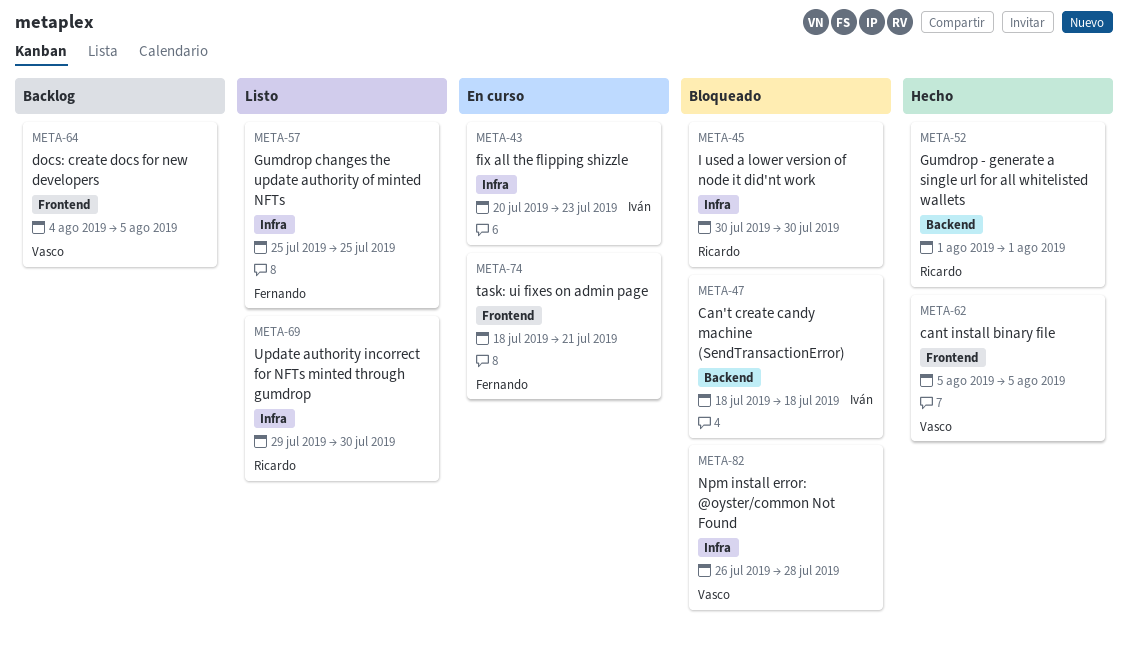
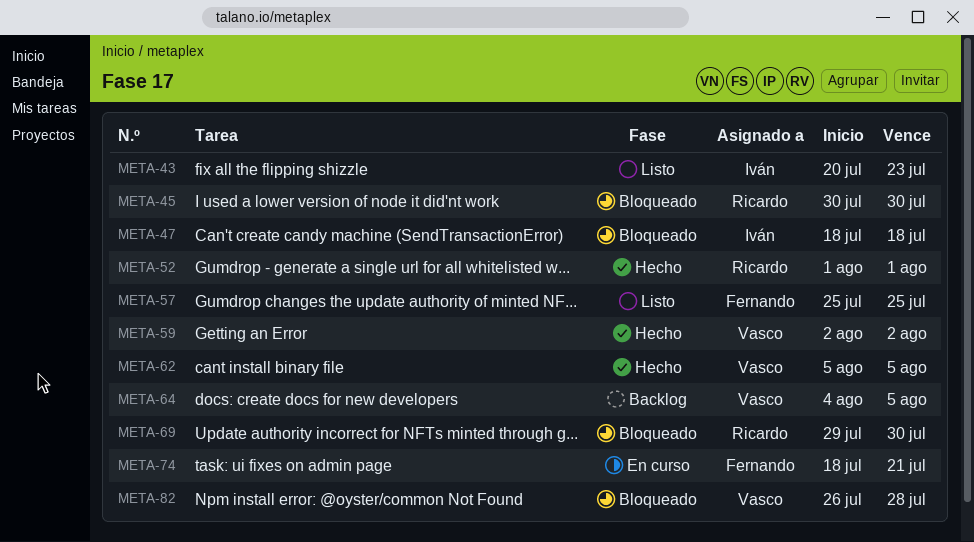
META-43, status: En curso -> Listo
META-59: none -> present
META-69, status: Listo -> Bloqueado

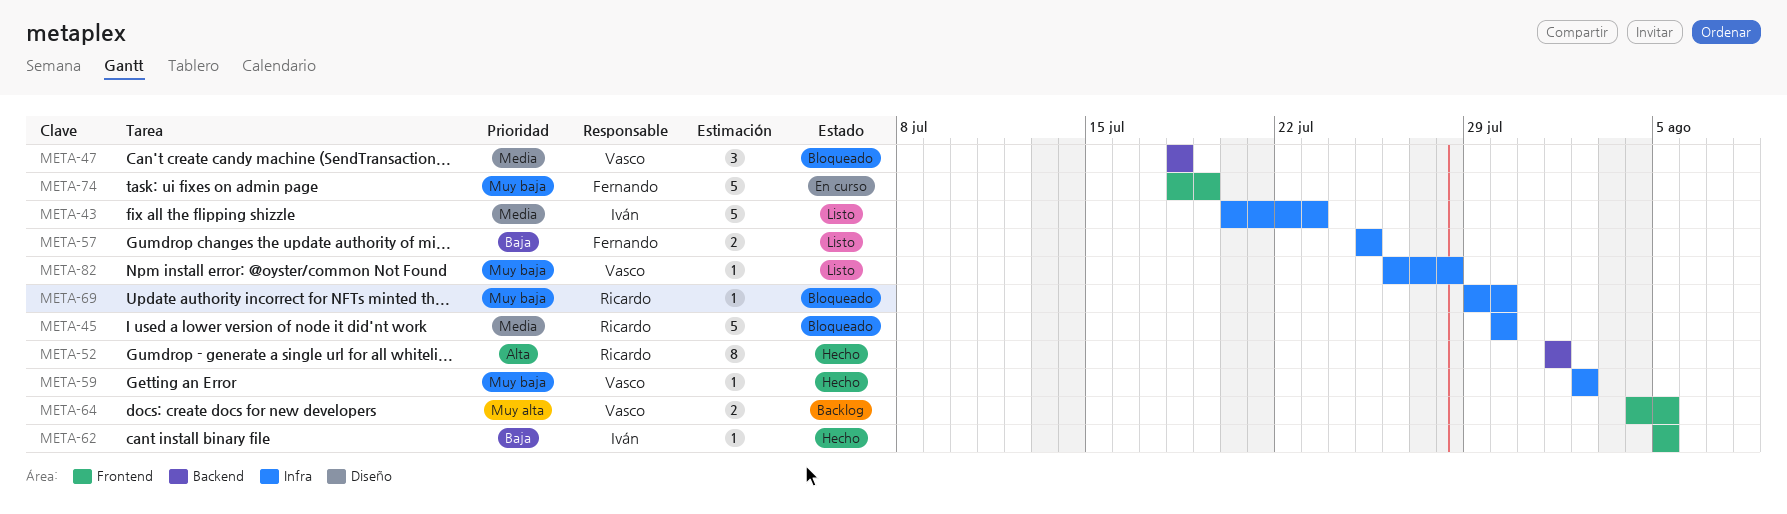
META-47, owner: Iván -> Vasco
META-62, owner: Vasco -> Iván
META-74, due: Jul 21 -> Jul 19
META-82, status: Bloqueado -> Listo

